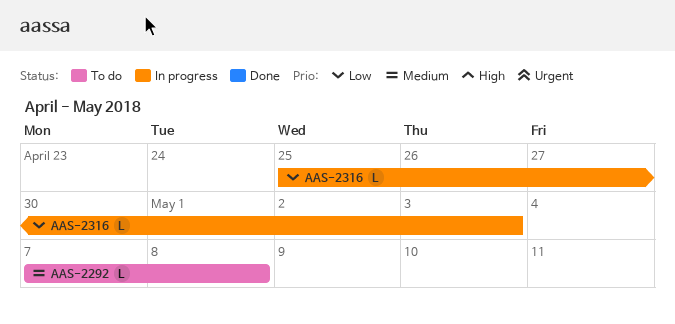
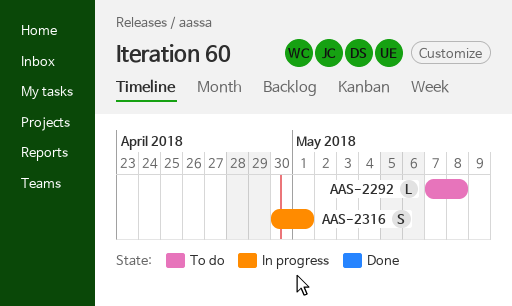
AAS-2316, estimate: L -> S
AAS-2316, start: Apr 25 -> Apr 30
AAS-2316, due: May 3 -> May 1

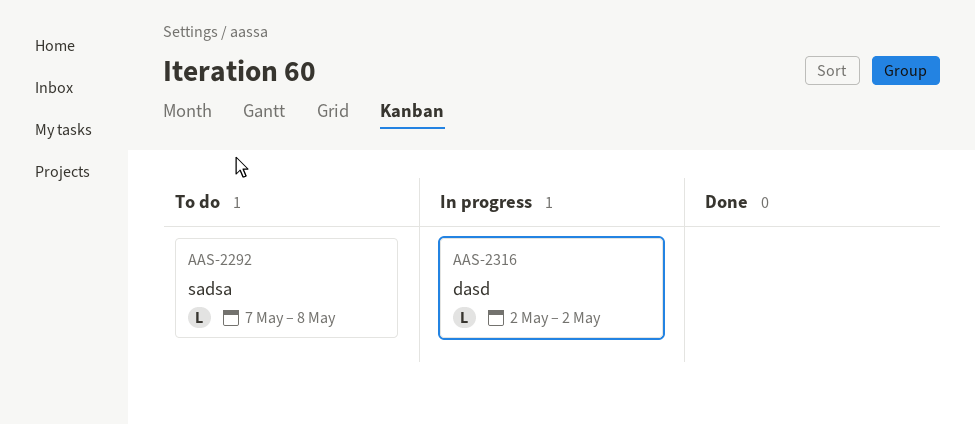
AAS-2316, estimate: S -> L
AAS-2316, start: Apr 30 -> May 2
AAS-2316, due: May 1 -> May 2

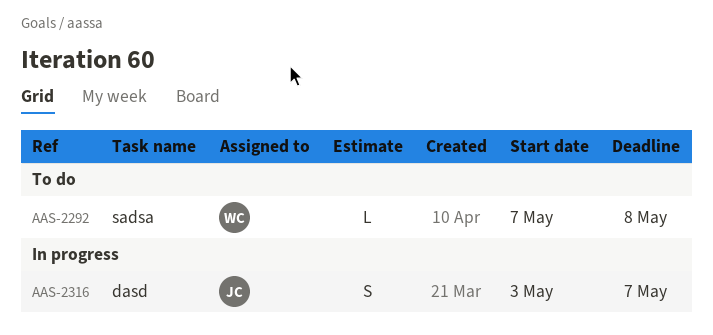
AAS-2316, estimate: L -> S
AAS-2316, start: May 2 -> May 3
AAS-2316, due: May 2 -> May 7

